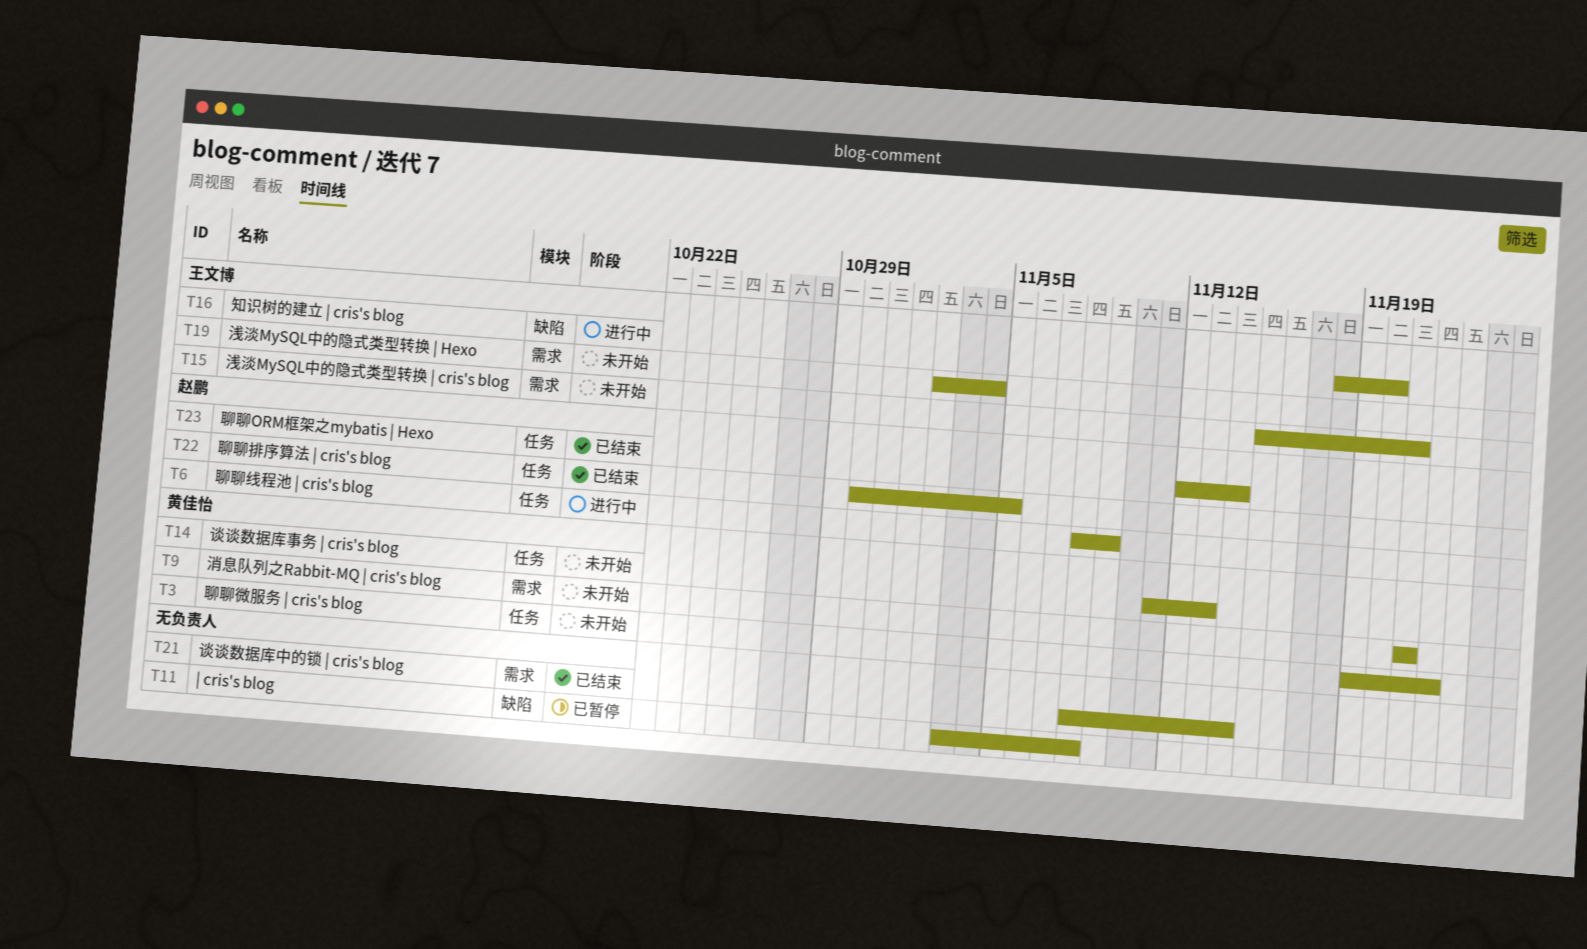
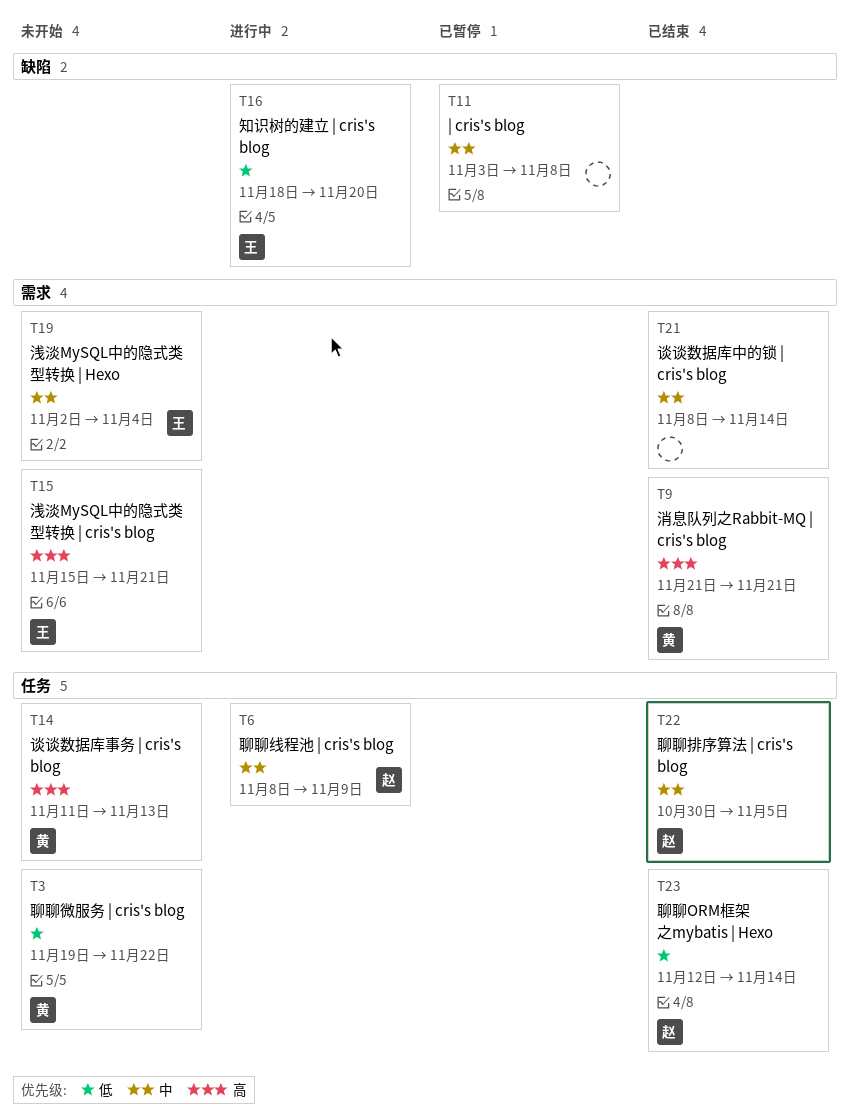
T9, status: 未开始 -> 已结束

